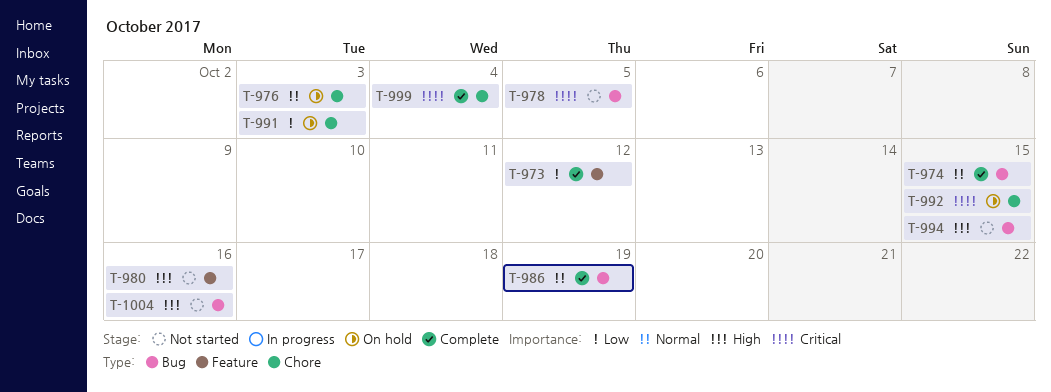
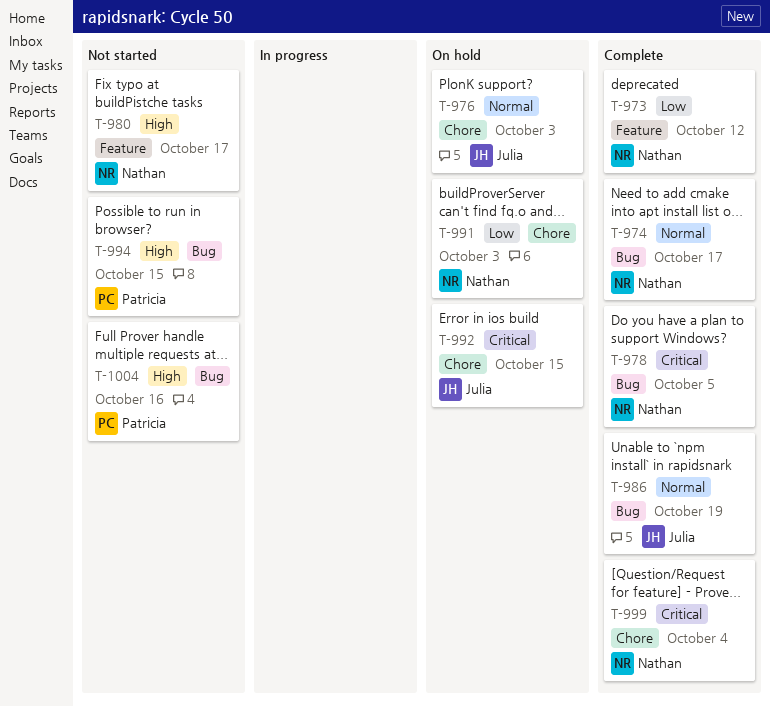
T-974, due: Oct 15 -> Oct 17
T-978, status: Not started -> Complete
T-980, due: Oct 16 -> Oct 17

